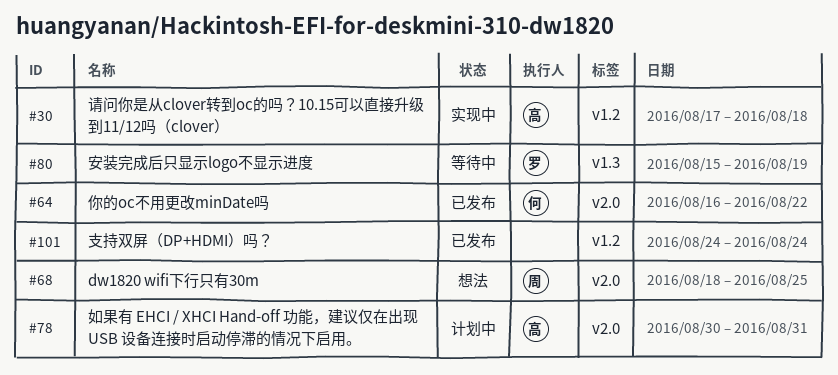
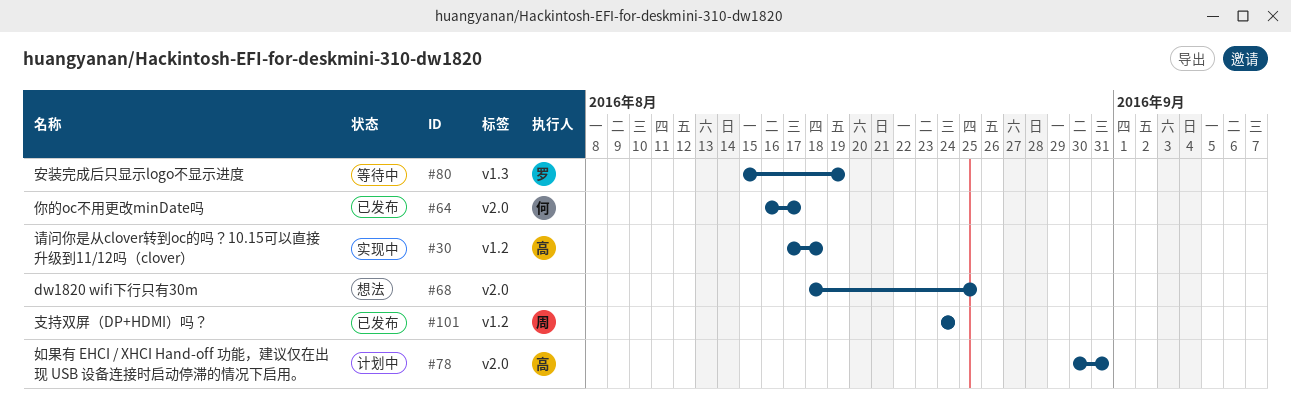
#64, due: Aug 22 -> Aug 17
#68, owner: 周 -> none
#101, owner: none -> 周

